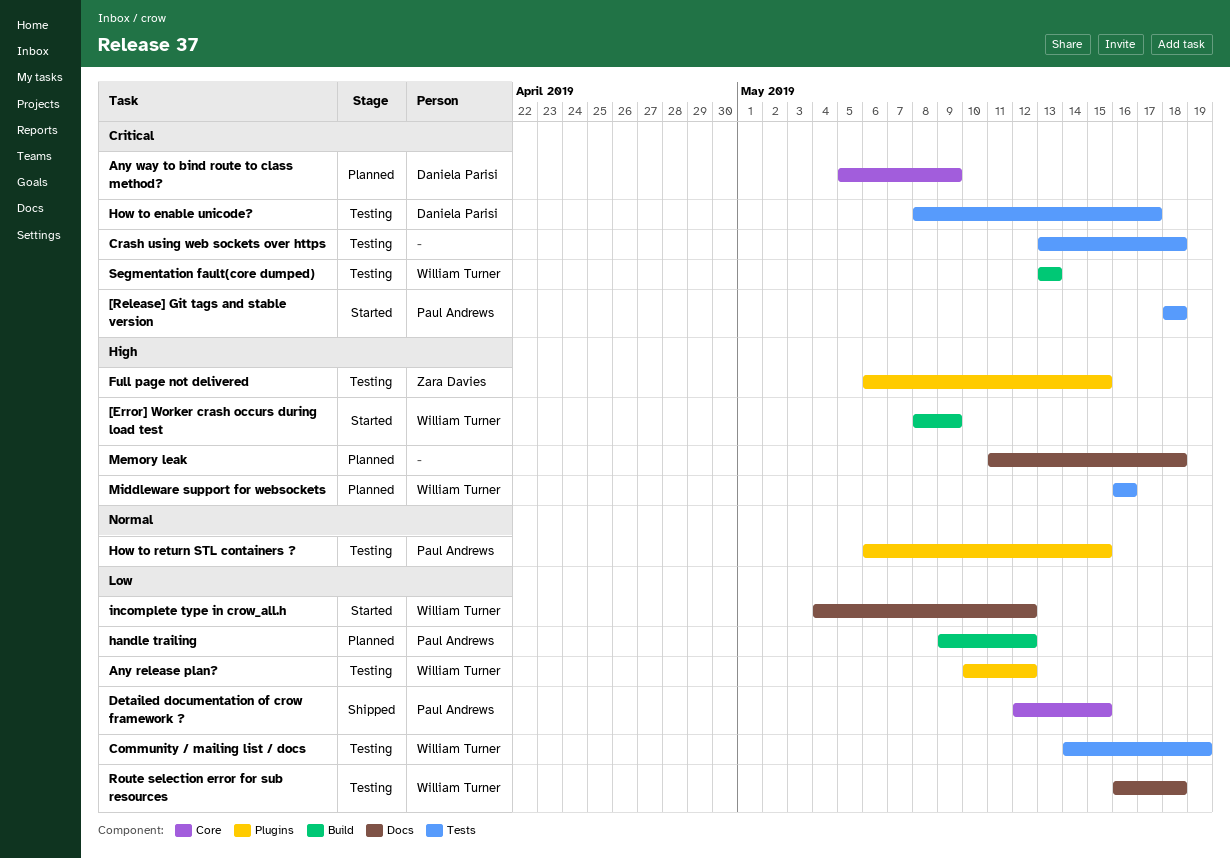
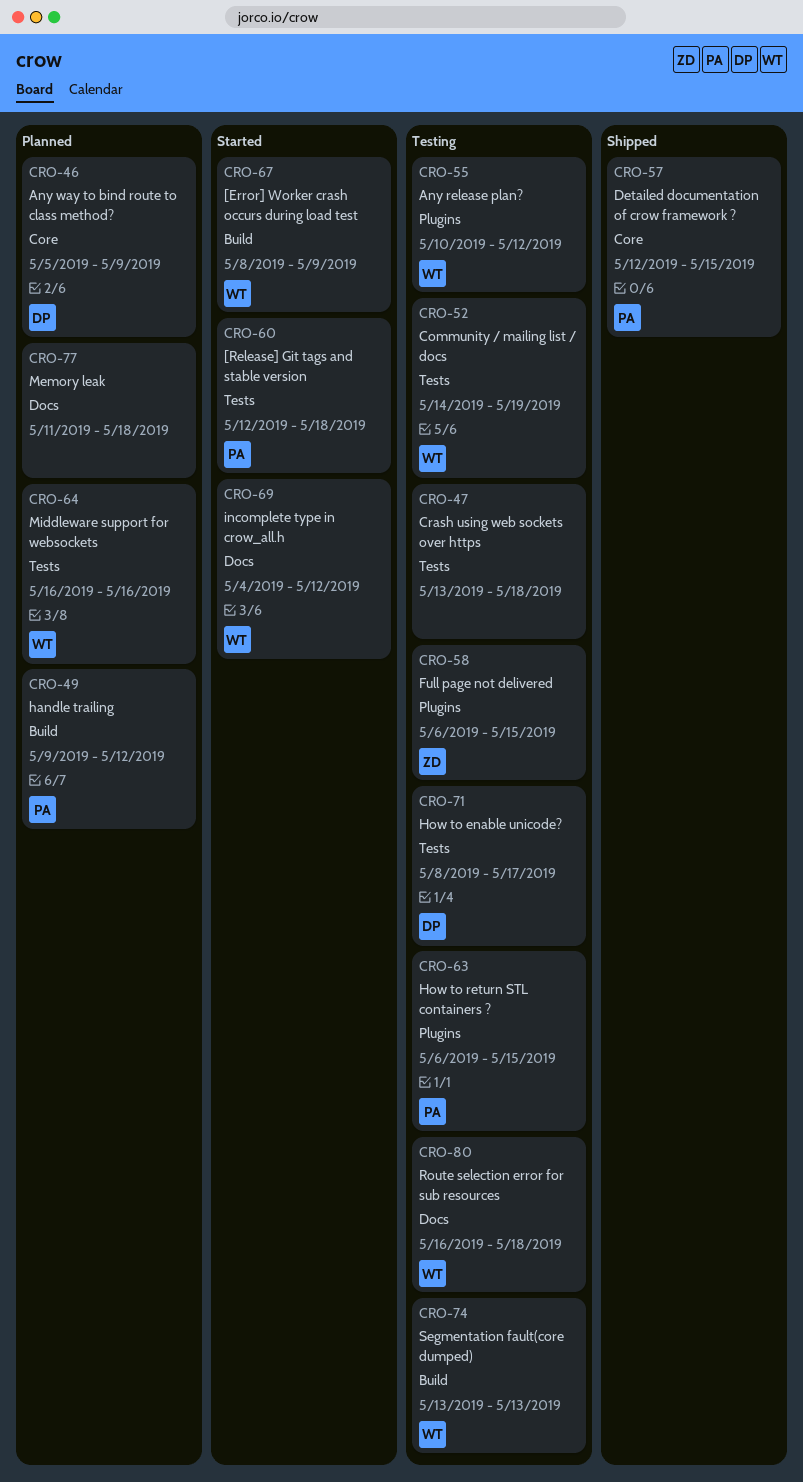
[Release] Git tags and stable version, start: May 18 -> May 12

